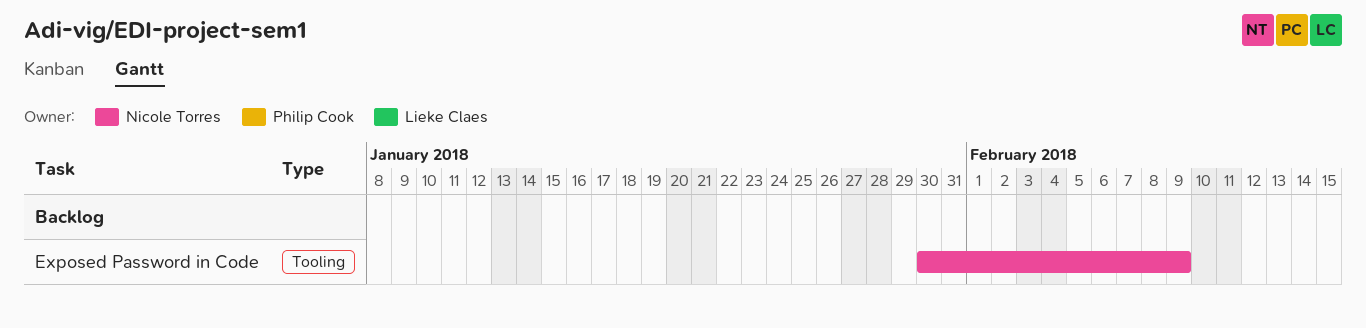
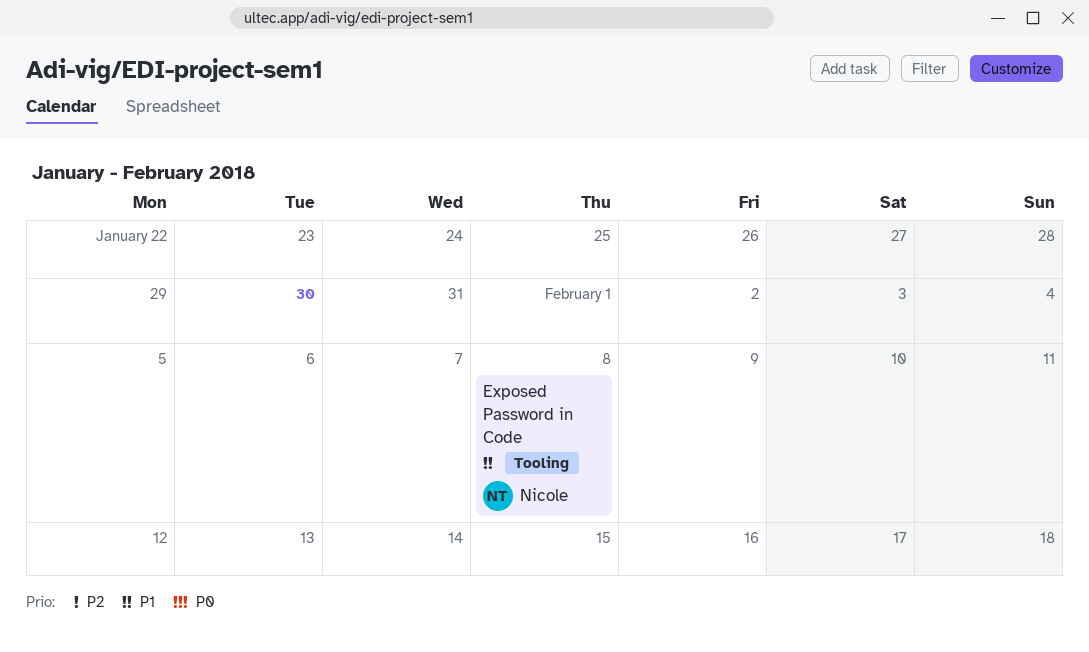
Exposed Password in Code, due: Feb 9 -> Feb 8

